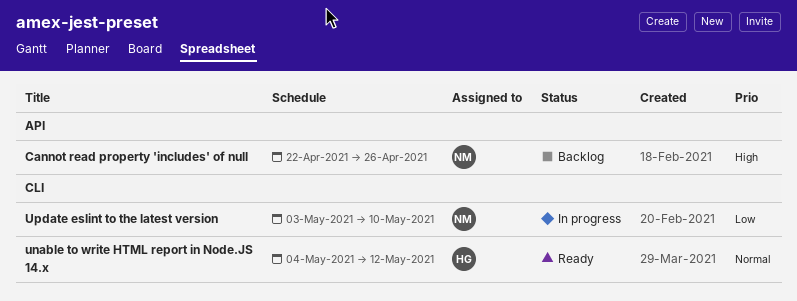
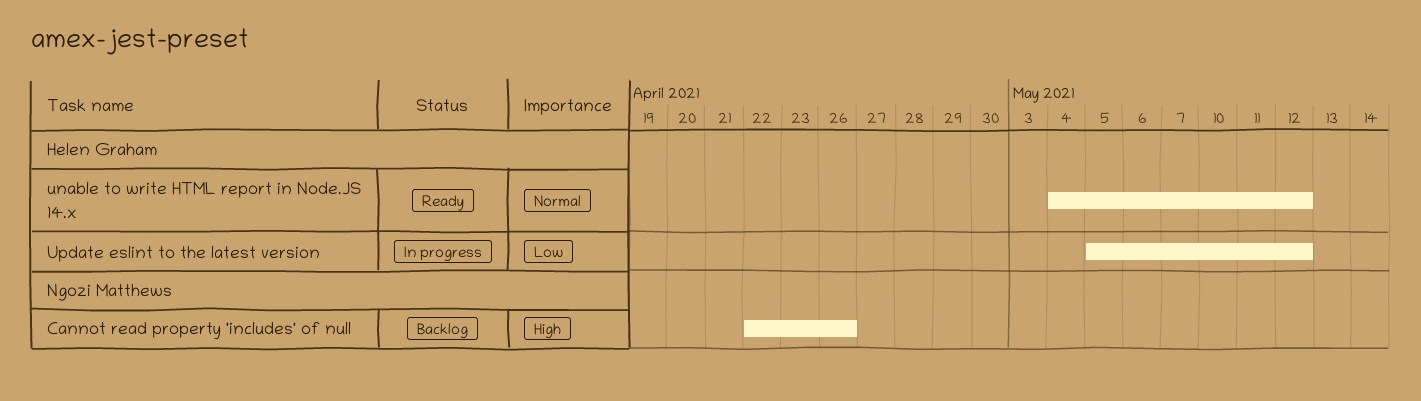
Update eslint to the latest version, owner: Ngozi Matthews -> Helen Graham
Update eslint to the latest version, start: May 3 -> May 5
Update eslint to the latest version, due: May 10 -> May 12

